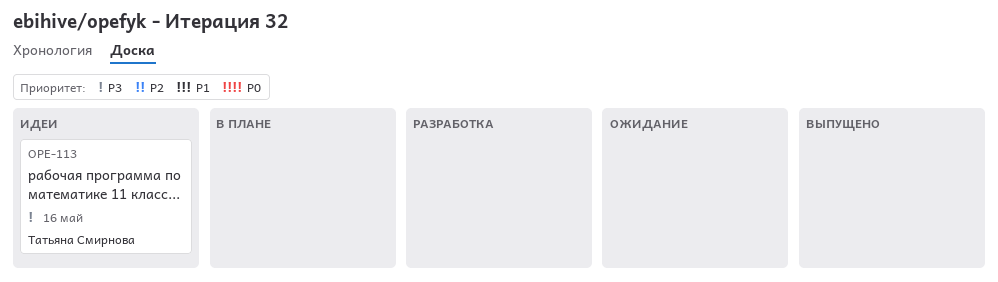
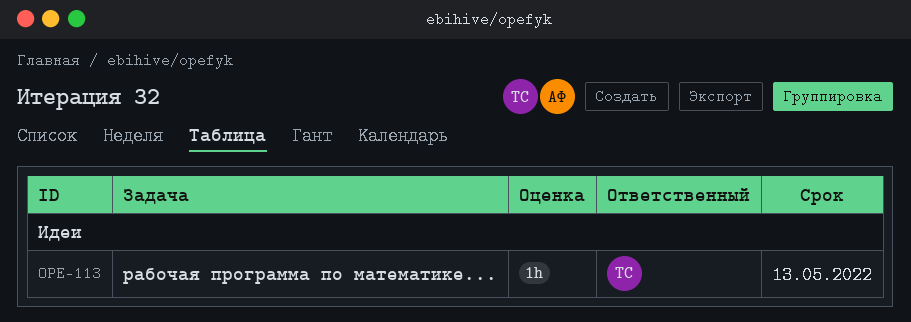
OPE-113, due: May 16 -> May 13

